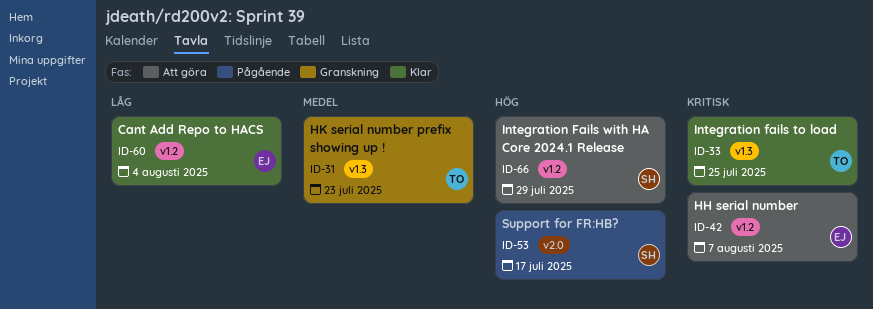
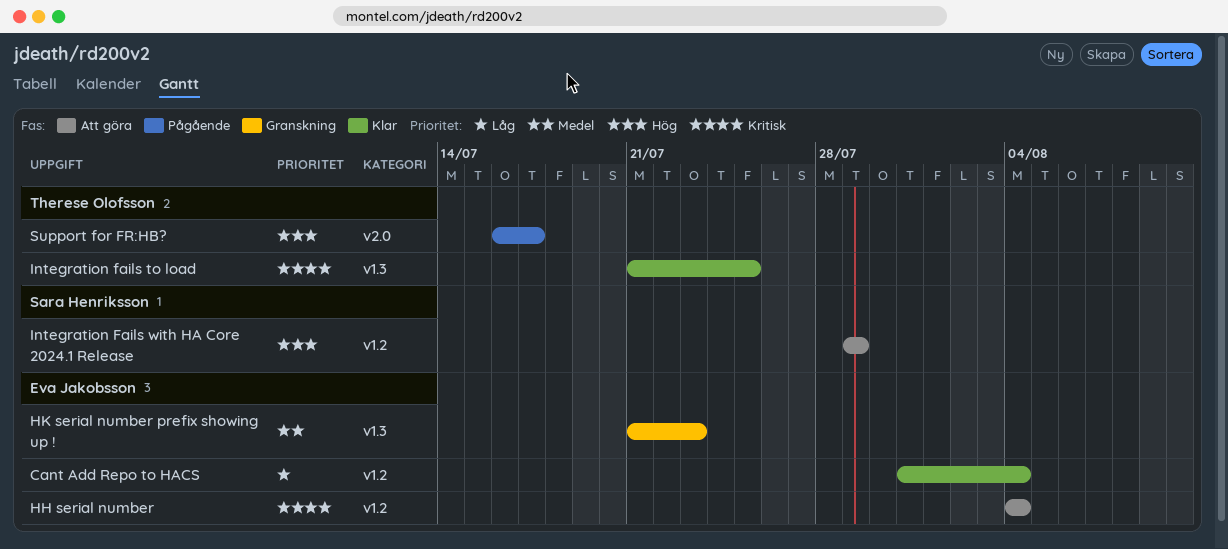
HH serial number, due: Aug 7 -> Aug 4
HK serial number prefix showing up !, owner: Therese Olofsson -> Eva Jakobsson
Support for FR:HB?, owner: Sara Henriksson -> Therese Olofsson

